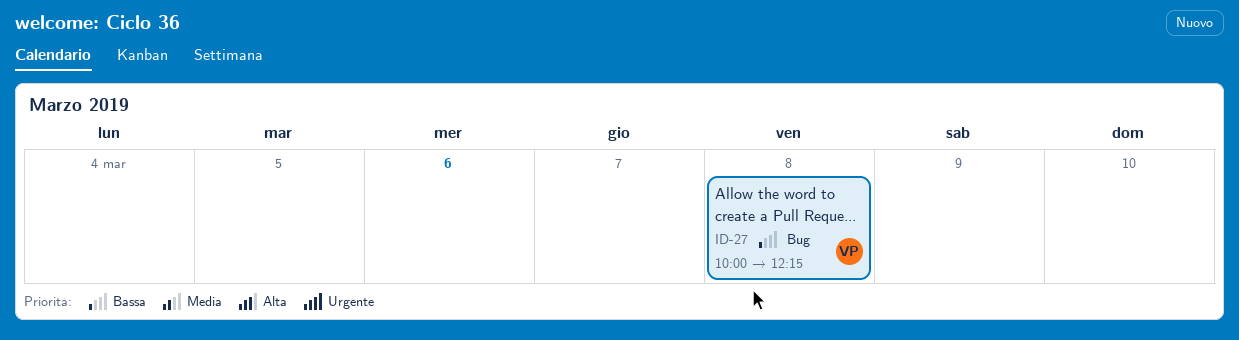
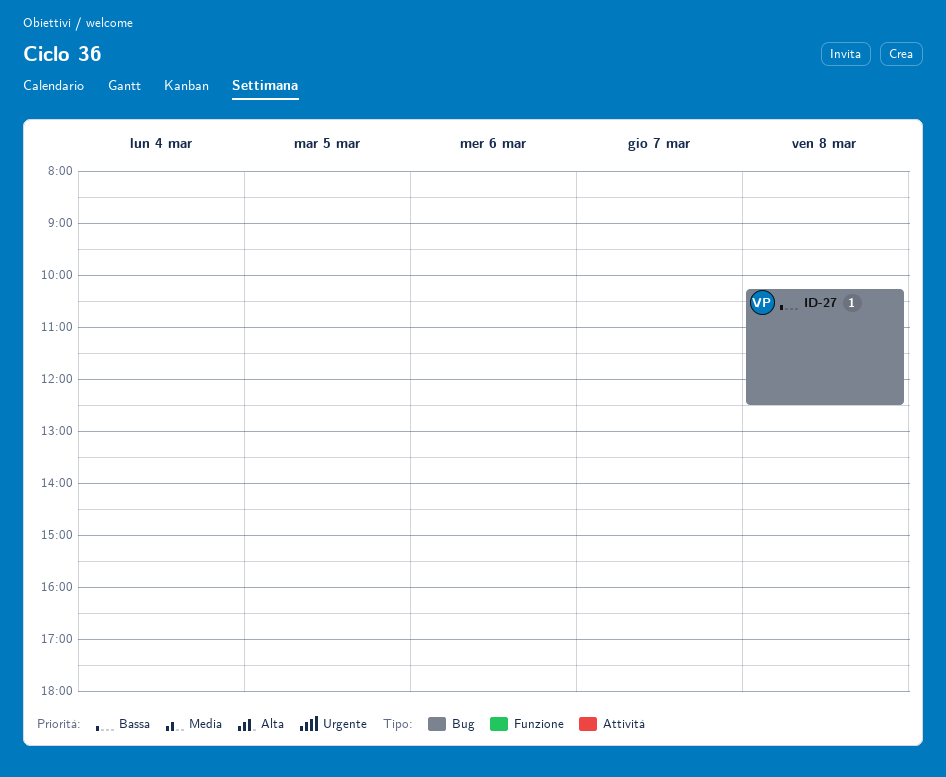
ID-27, begins: 10:00 -> 10:15
ID-27, ends: 12:15 -> 12:30

